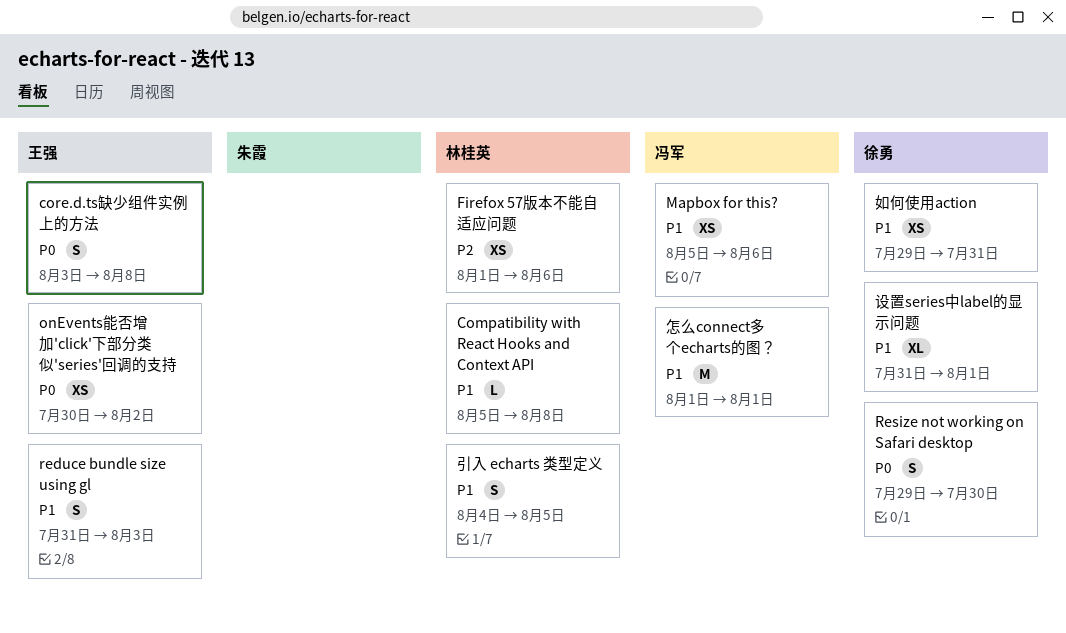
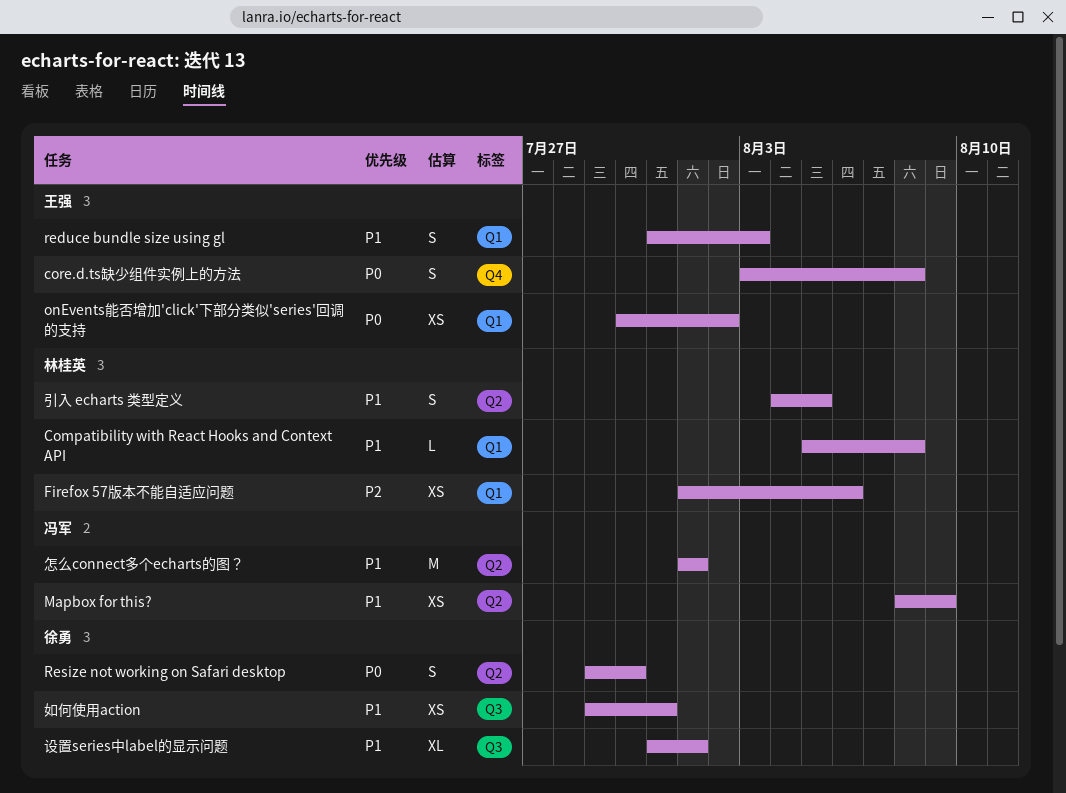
Mapbox for this?, start: Aug 5 -> Aug 8
Mapbox for this?, due: Aug 6 -> Aug 9

